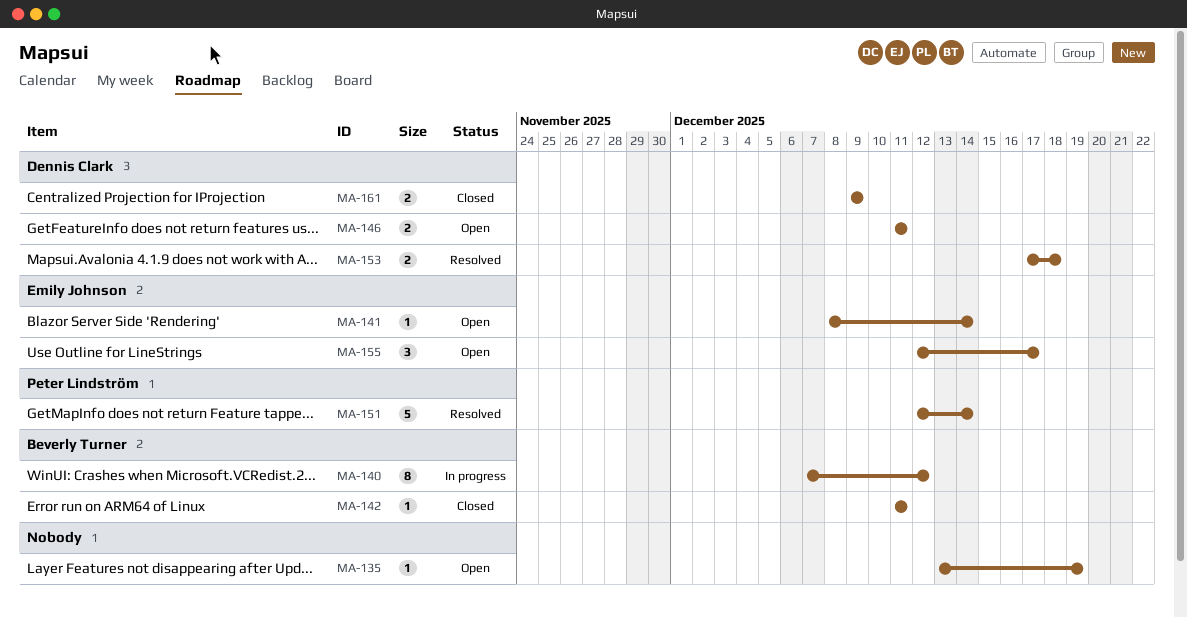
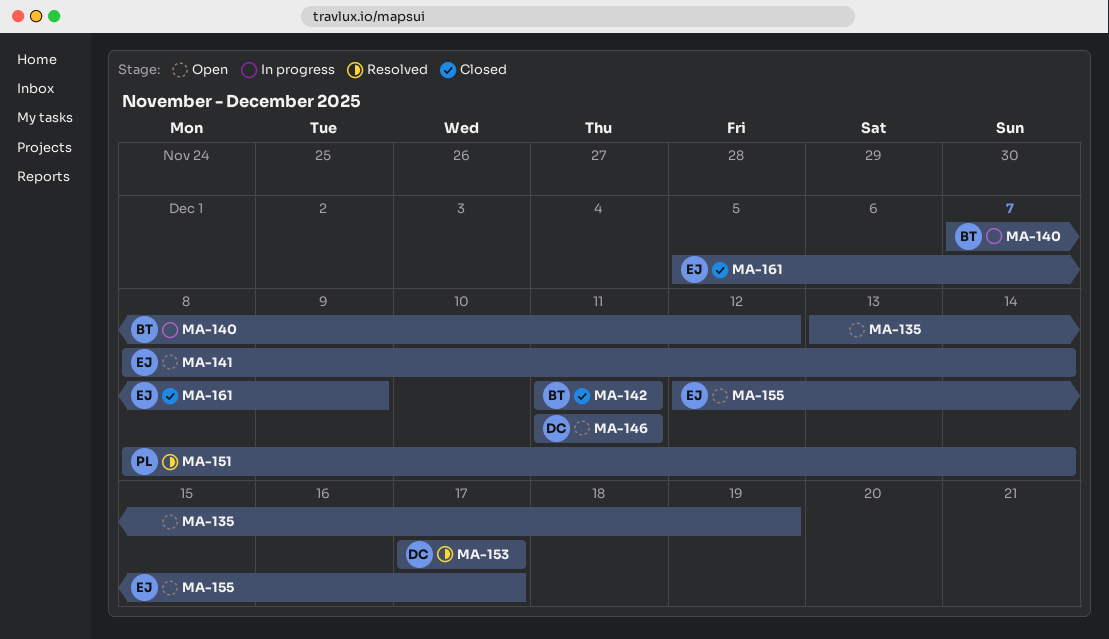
MA-151, start: Dec 12 -> Dec 8
MA-153, due: Dec 18 -> Dec 17
MA-161, owner: Dennis Clark -> Emily Johnson
MA-161, start: Dec 9 -> Dec 5

